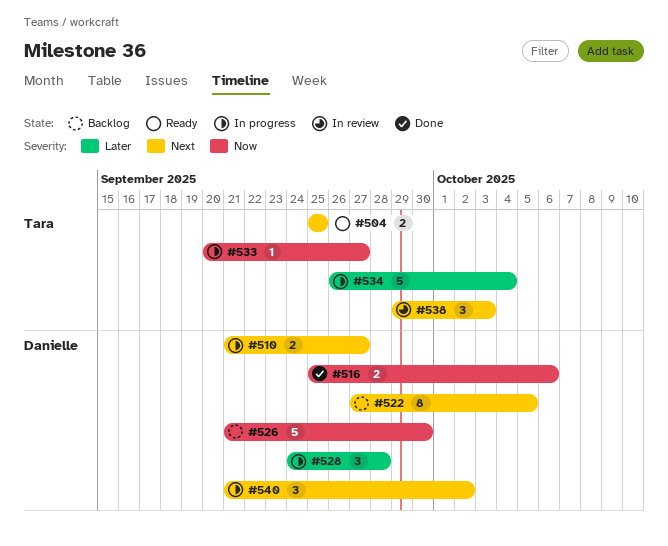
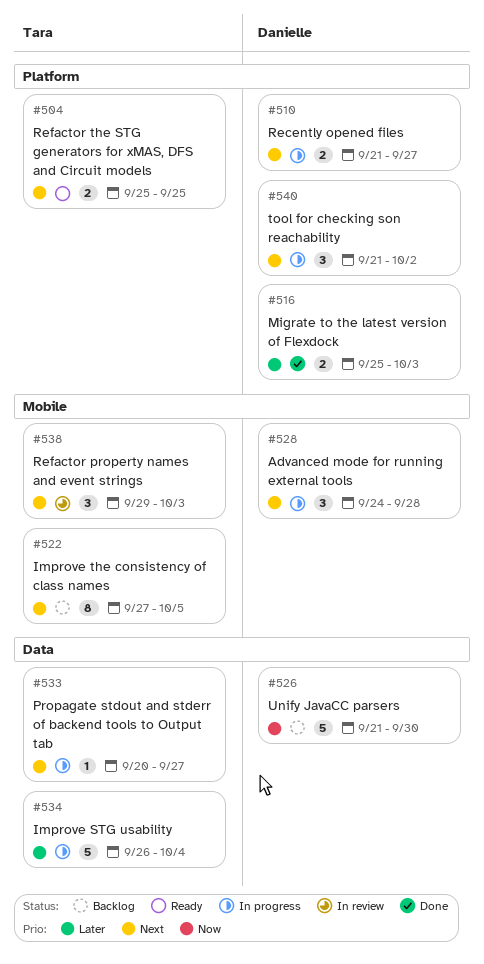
#516, priority: Now -> Later
#516, due: Oct 6 -> Oct 3
#522, owner: Danielle -> Tara
#528, priority: Later -> Next
#533, priority: Now -> Next

